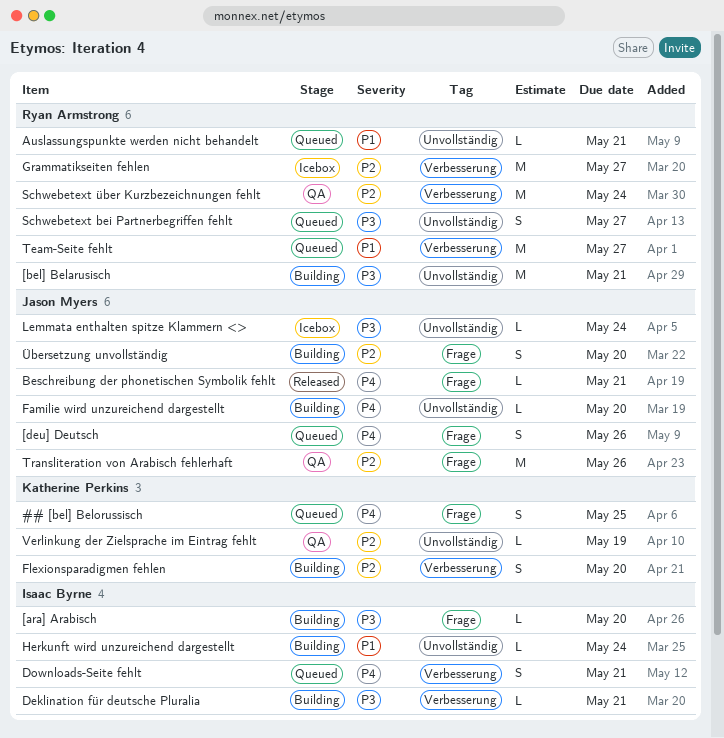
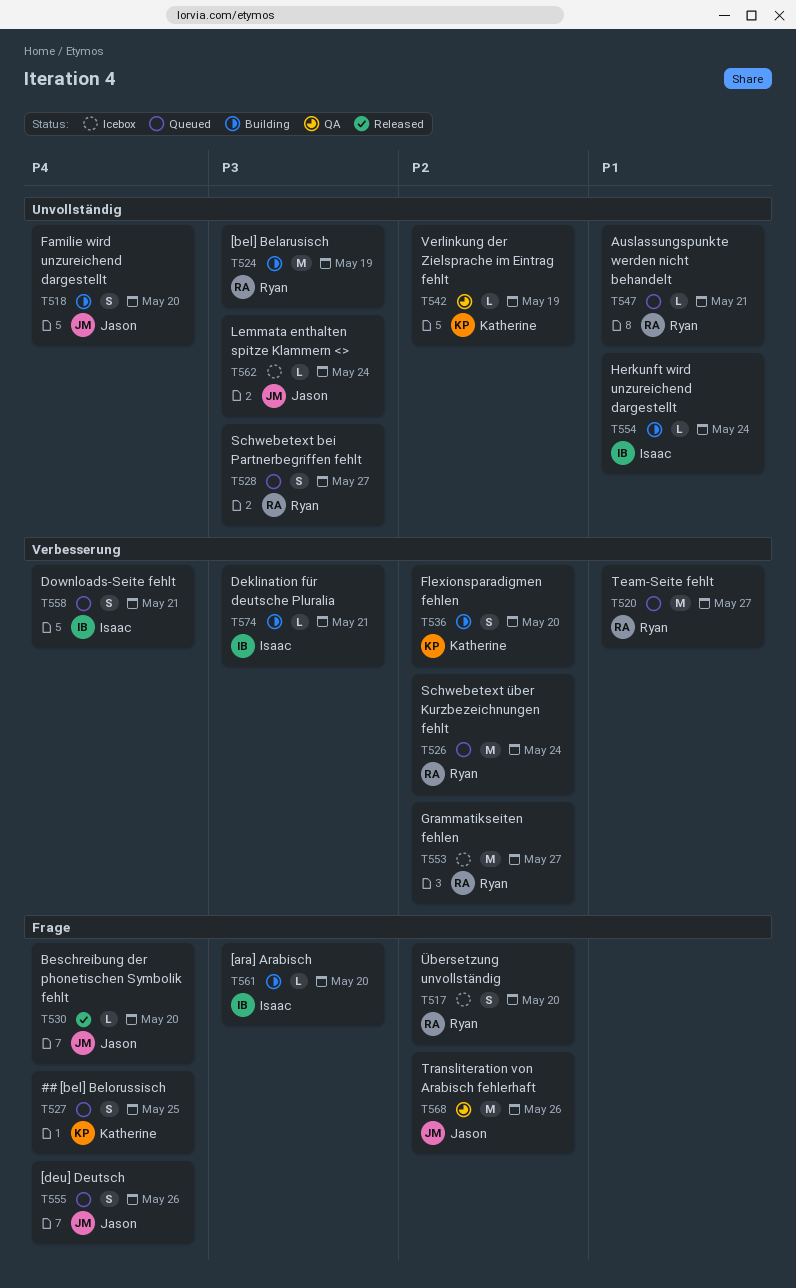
[bel] Belarusisch, due: May 21 -> May 19
Beschreibung der phonetischen Symbolik fehlt, due: May 21 -> May 20
Familie wird unzureichend dargestellt, estimate: L -> S
Schwebetext über Kurzbezeichnungen fehlt, status: QA -> Queued
Übersetzung unvollständig, status: Building -> Icebox
Übersetzung unvollständig, owner: Jason Myers -> Ryan Armstrong

